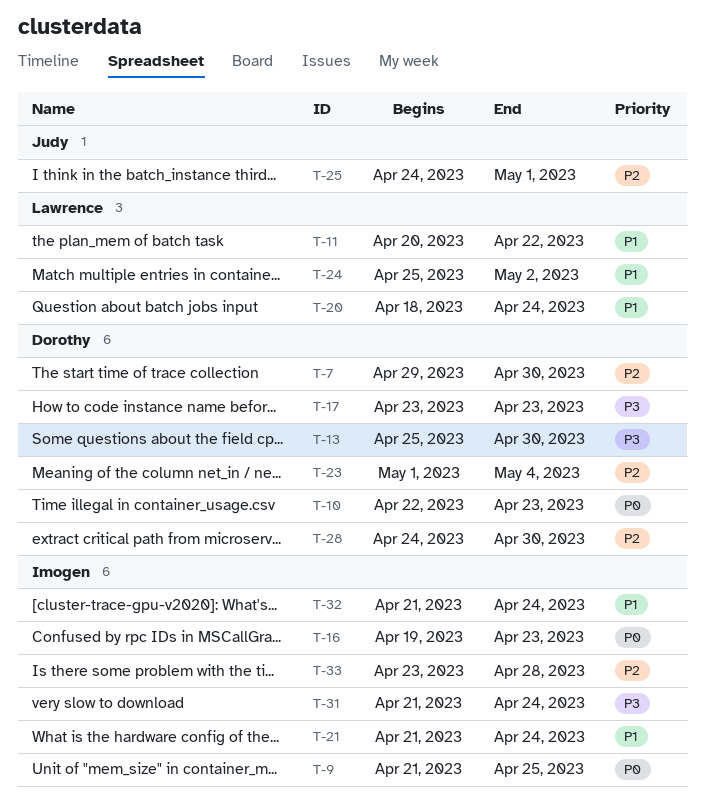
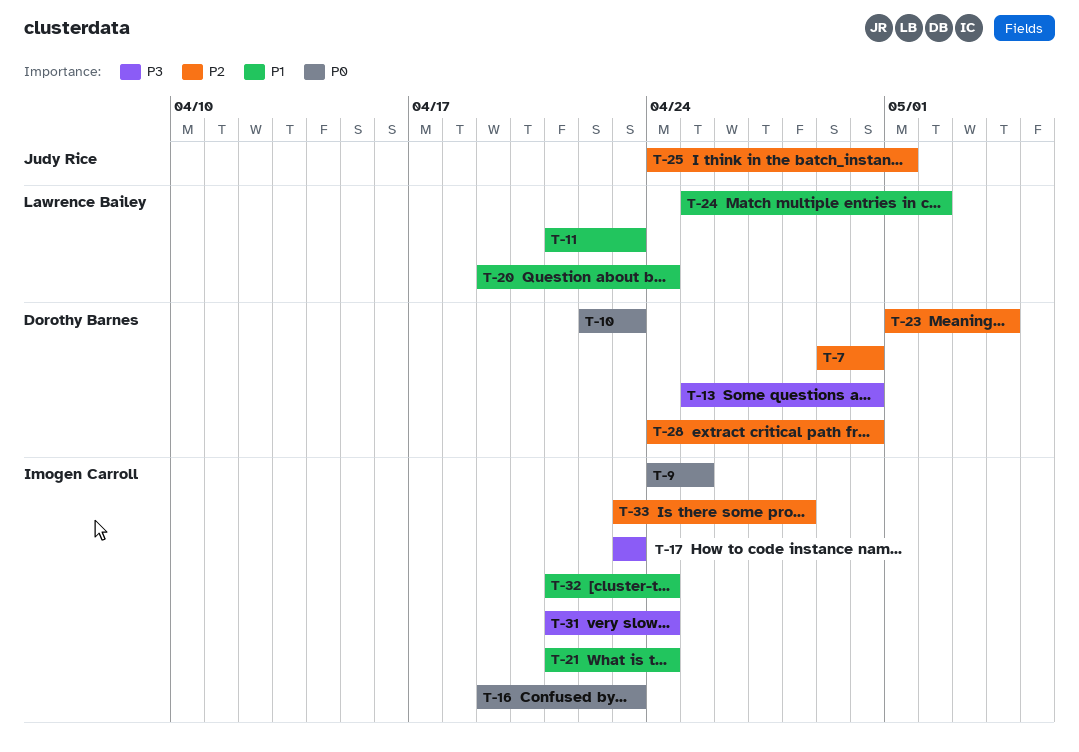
T-9, start: Apr 21 -> Apr 24
T-11, start: Apr 20 -> Apr 21
T-11, due: Apr 22 -> Apr 23
T-17, owner: Dorothy Barnes -> Imogen Carroll
T-20, start: Apr 18 -> Apr 19

